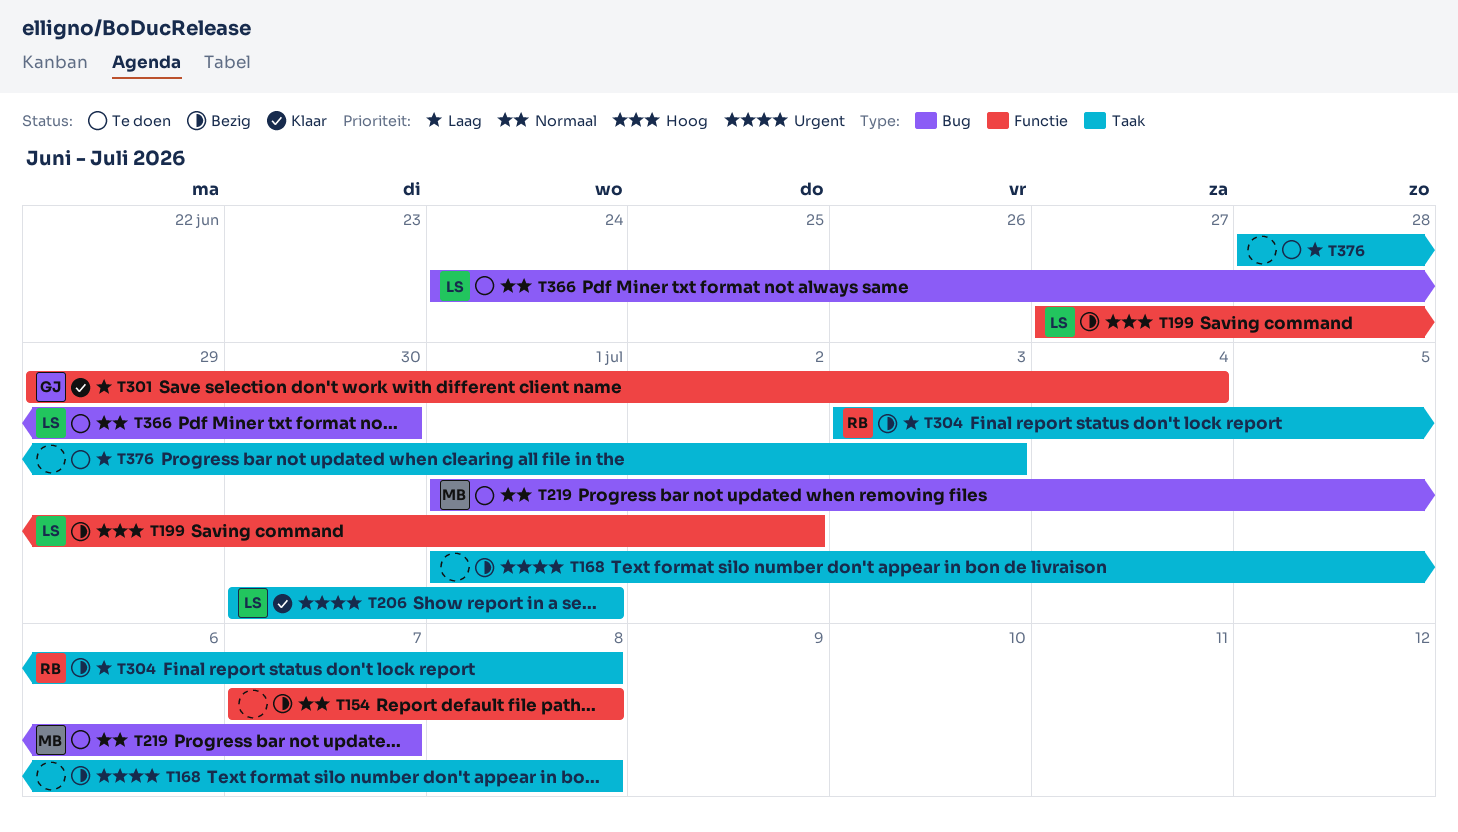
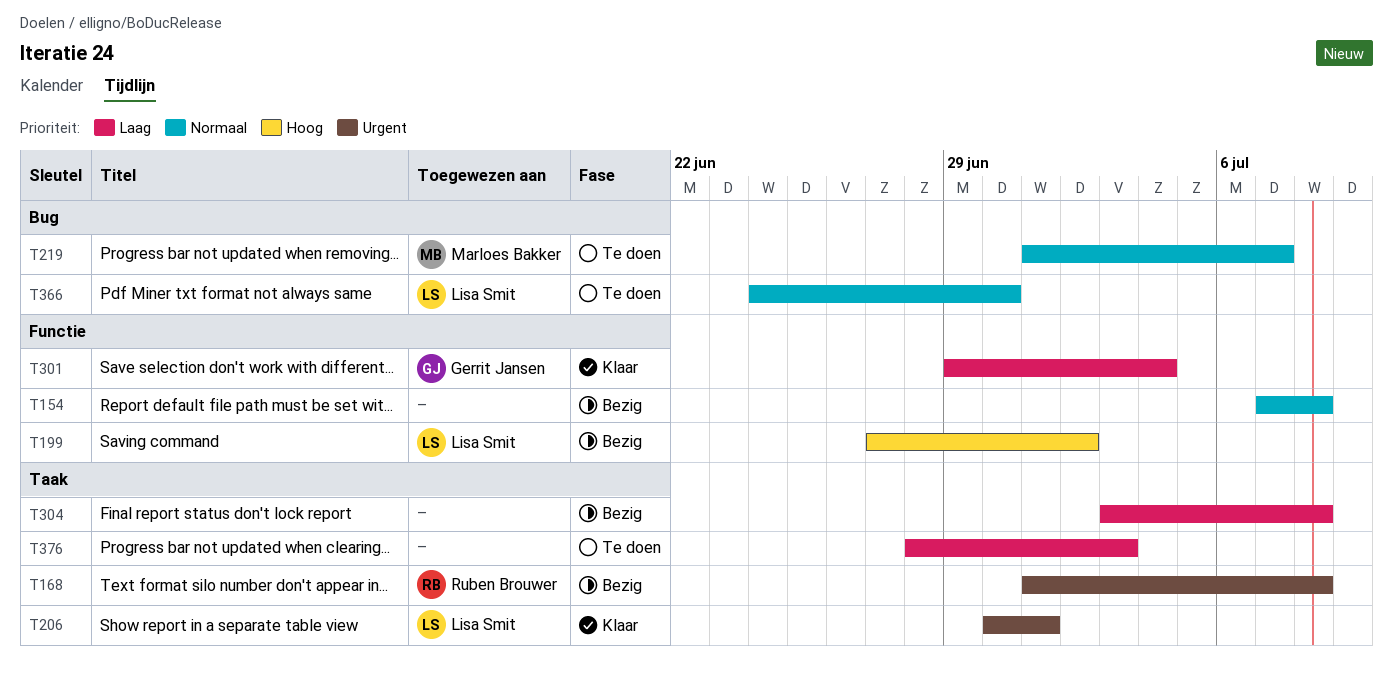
T168, owner: none -> Ruben Brouwer
T304, owner: Ruben Brouwer -> none

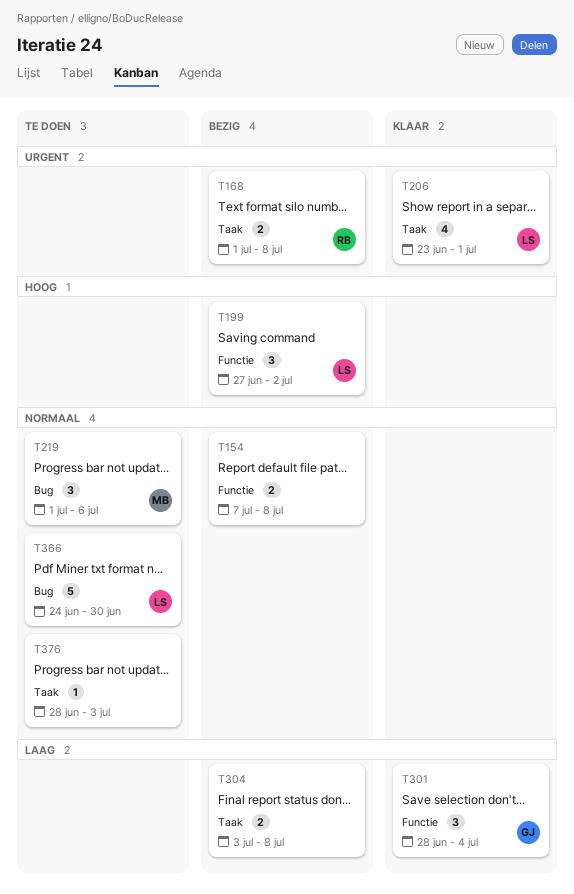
T206, start: Jun 30 -> Jun 23
T219, due: Jul 7 -> Jul 6
T301, start: Jun 29 -> Jun 28
T376, priority: Laag -> Normaal

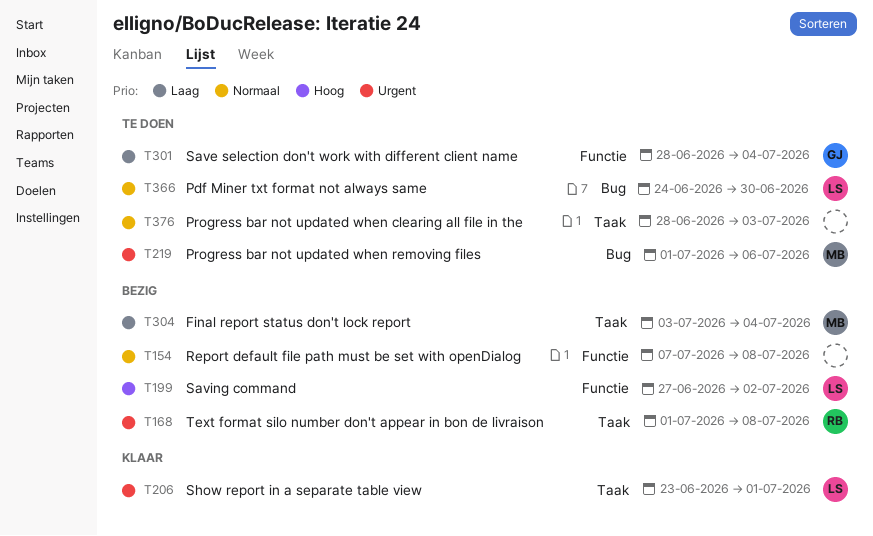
T219, priority: Normaal -> Urgent
T301, status: Klaar -> Te doen
T304, owner: none -> MB
T304, due: Jul 8 -> Jul 4

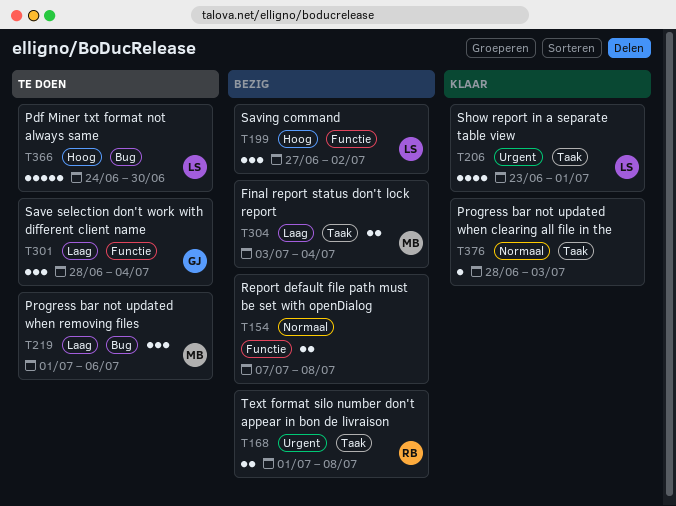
T219, priority: Urgent -> Laag
T366, priority: Normaal -> Hoog
T376, status: Te doen -> Klaar

